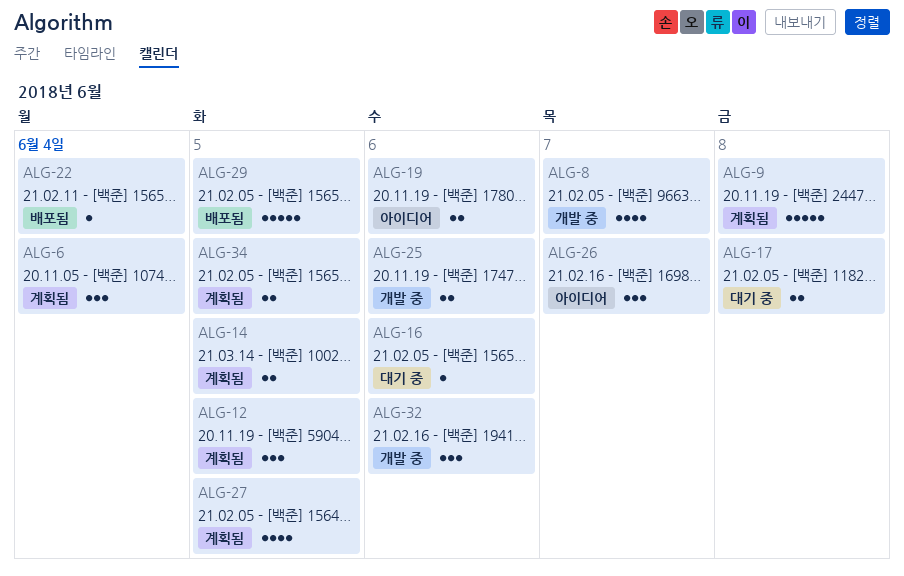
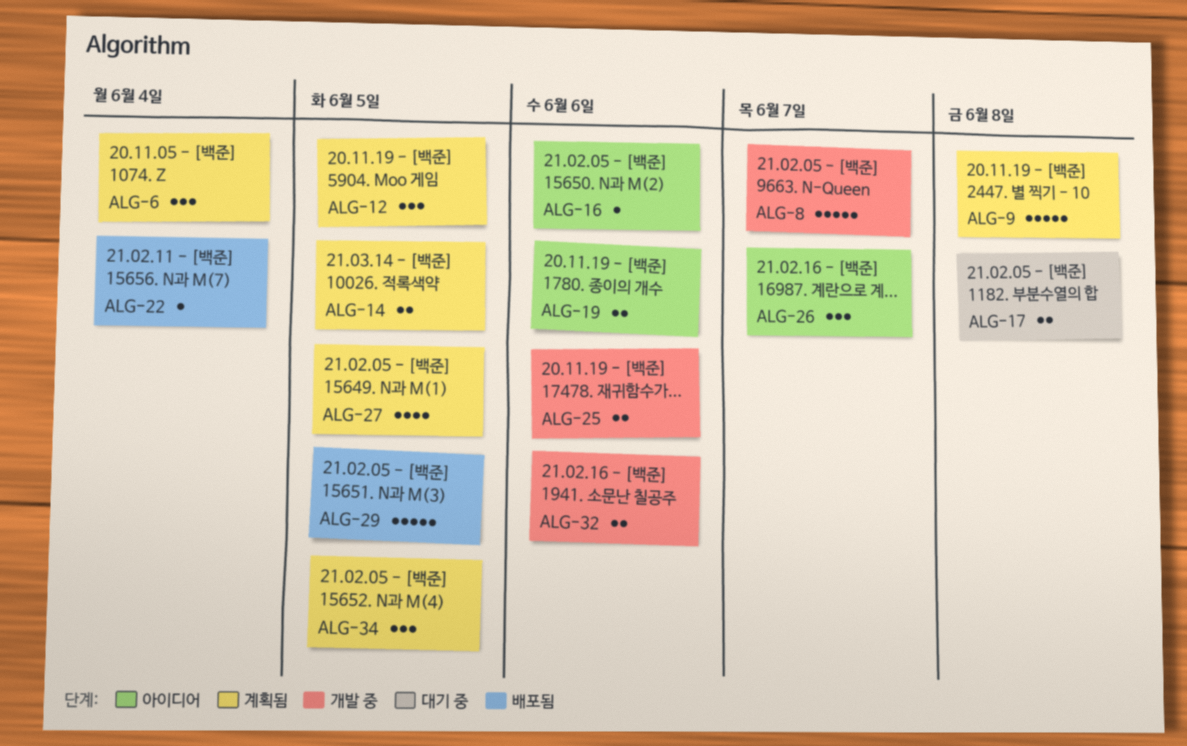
ALG-8, estimate: 4 -> 5
ALG-16, status: 대기 중 -> 아이디어
ALG-32, estimate: 3 -> 2
ALG-34, estimate: 2 -> 3

